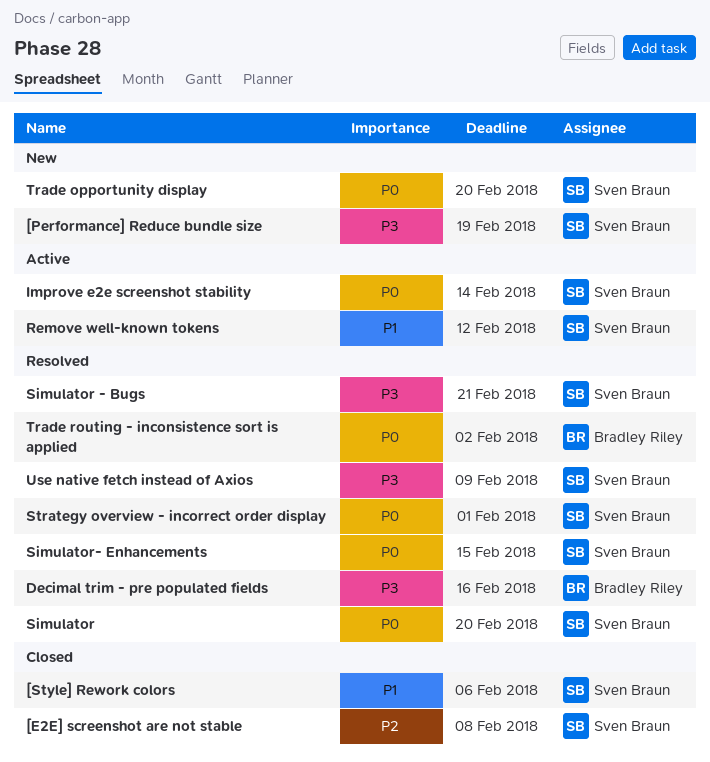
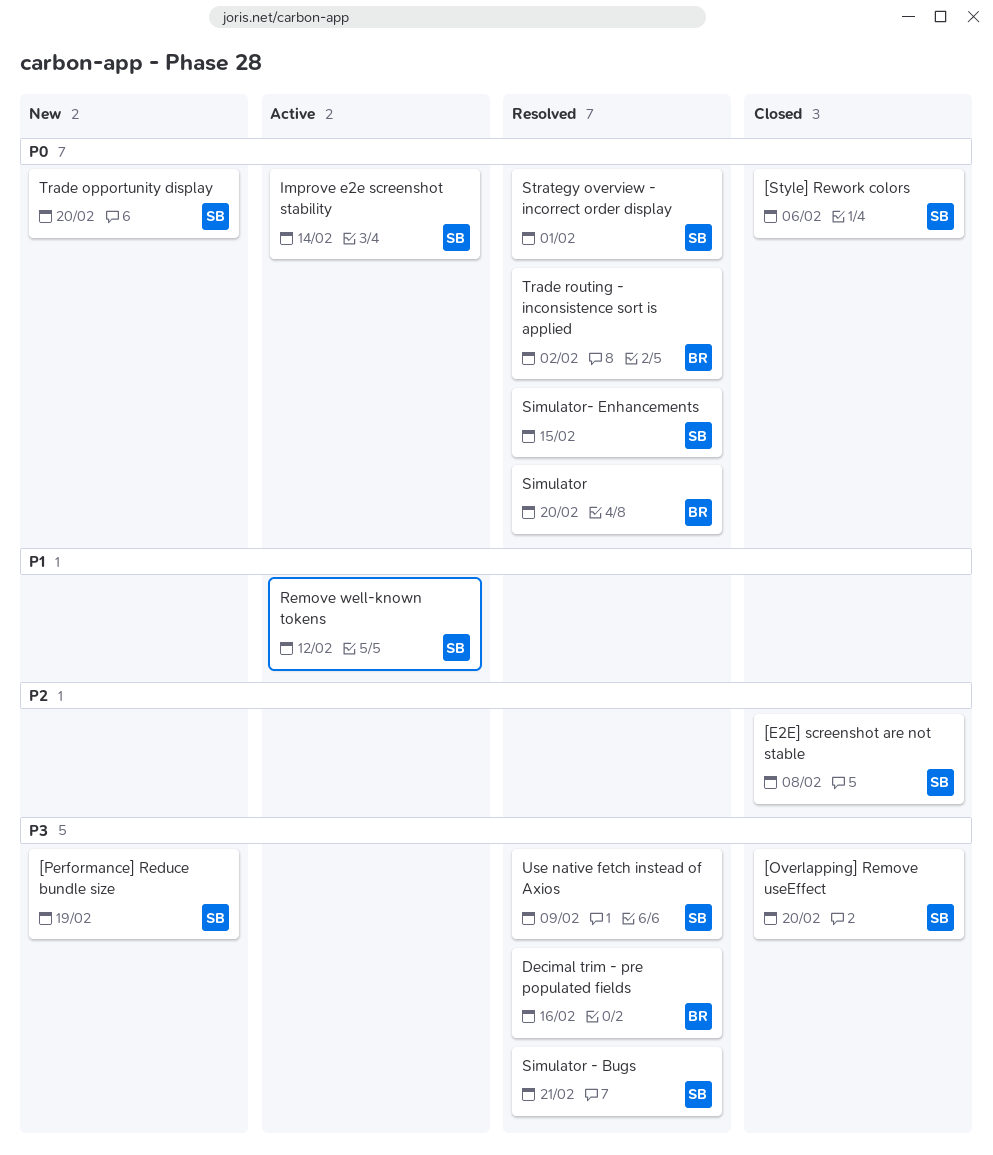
[Overlapping] Remove useEffect: none -> present
[Style] Rework colors, priority: P1 -> P0
Simulator, owner: Sven Braun -> Bradley Riley

